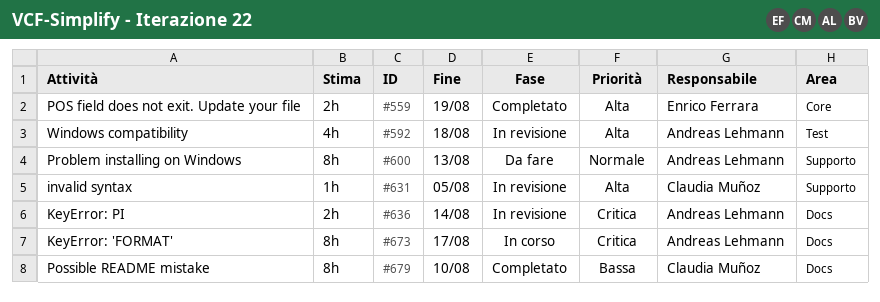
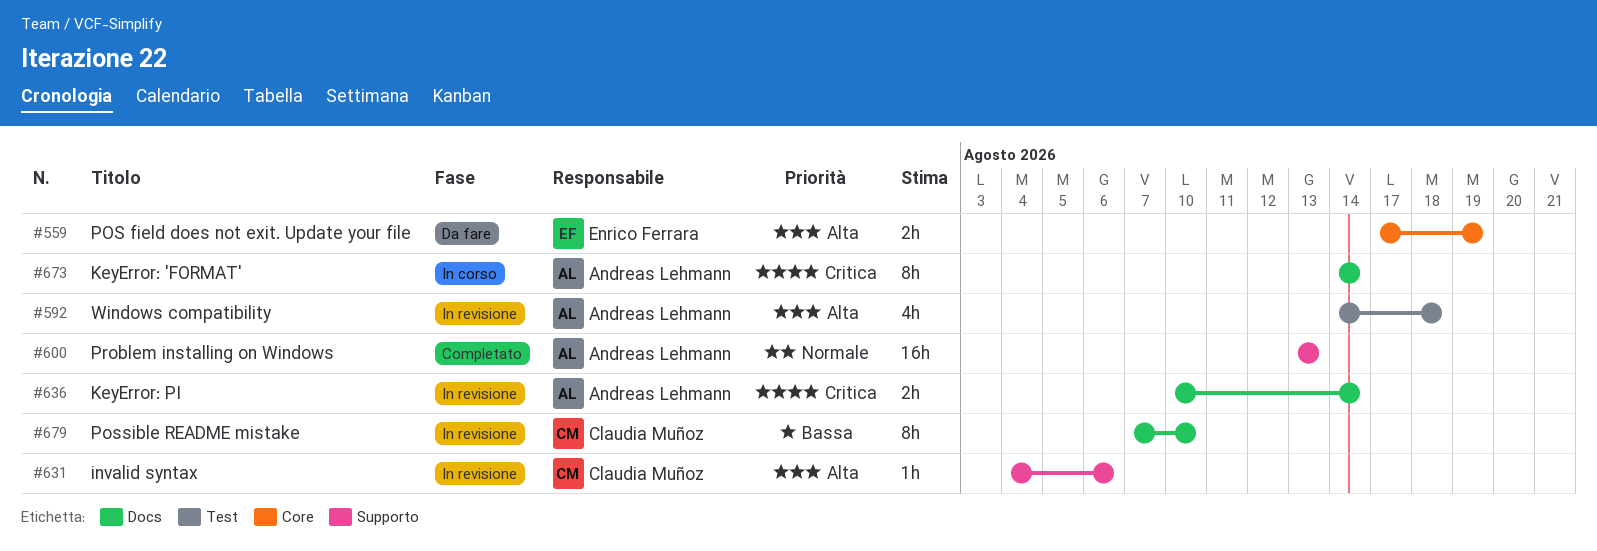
#559, status: Completato -> Da fare
#600, status: Da fare -> Completato
#600, estimate: 8h -> 16h
#631, due: Aug 5 -> Aug 6
#673, due: Aug 17 -> Aug 14
#679, status: Completato -> In revisione

